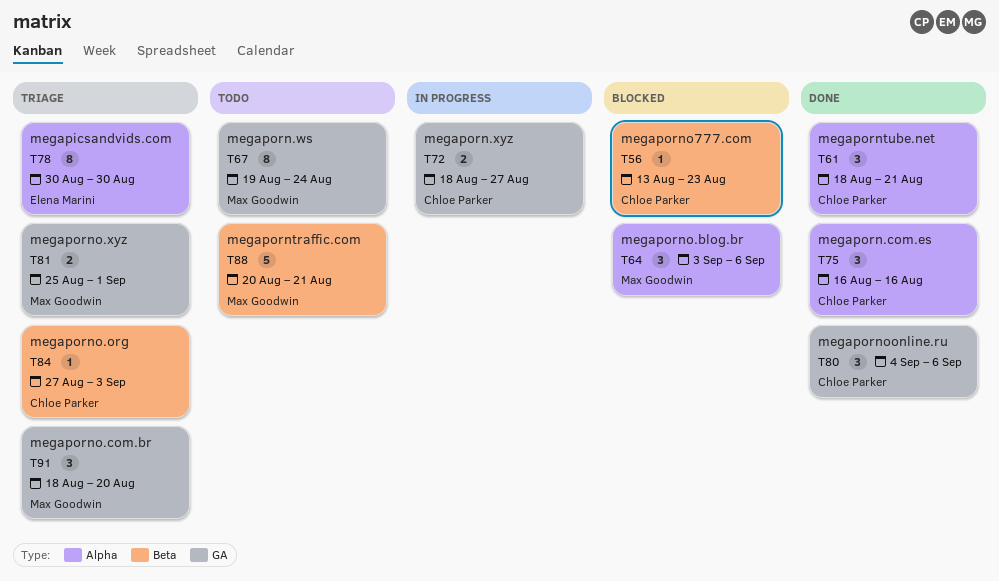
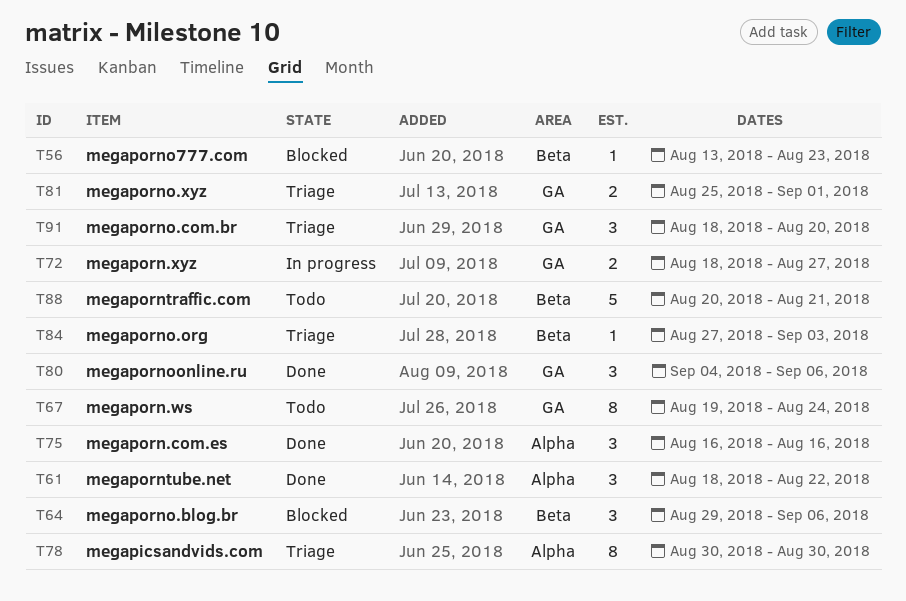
T61, due: Aug 21 -> Aug 22
T64, label: Alpha -> Beta
T64, start: Sep 3 -> Aug 29

